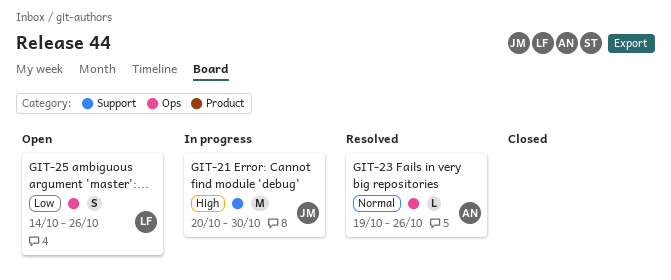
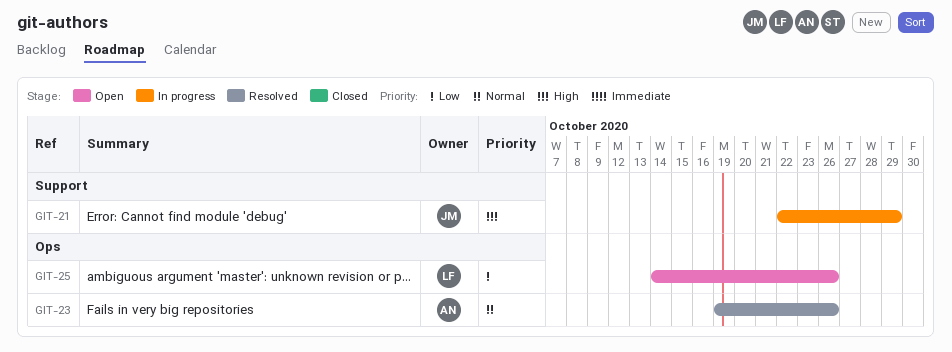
GIT-21, start: Oct 20 -> Oct 22
GIT-21, due: Oct 30 -> Oct 29

